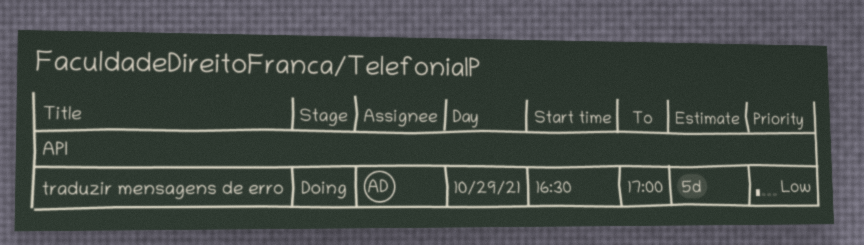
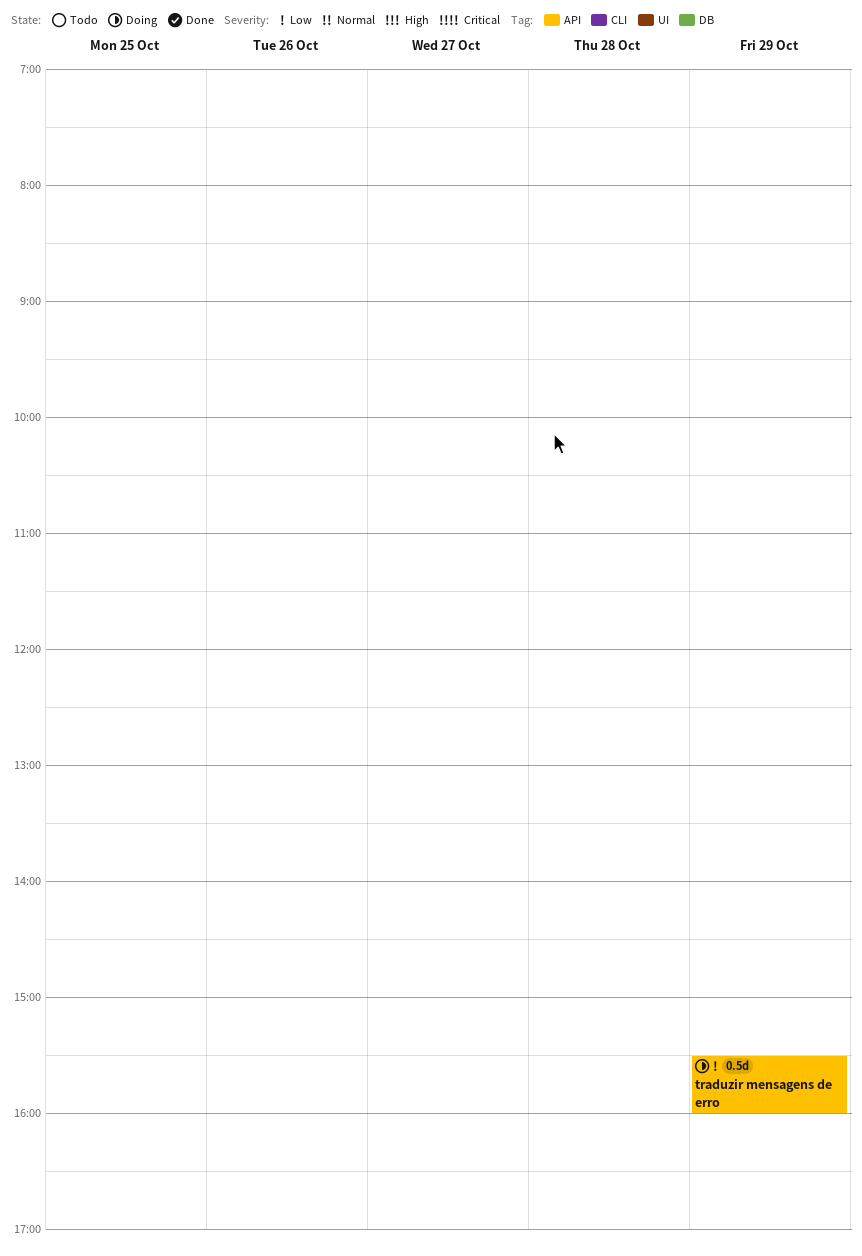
traduzir mensagens de erro, estimate: 5d -> 0.5d
traduzir mensagens de erro, begins: 16:30 -> 15:30
traduzir mensagens de erro, ends: 17:00 -> 16:00

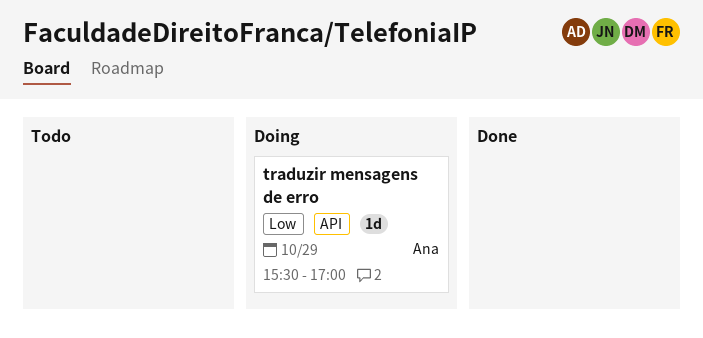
traduzir mensagens de erro, estimate: 0.5d -> 1d
traduzir mensagens de erro, ends: 16:00 -> 17:00

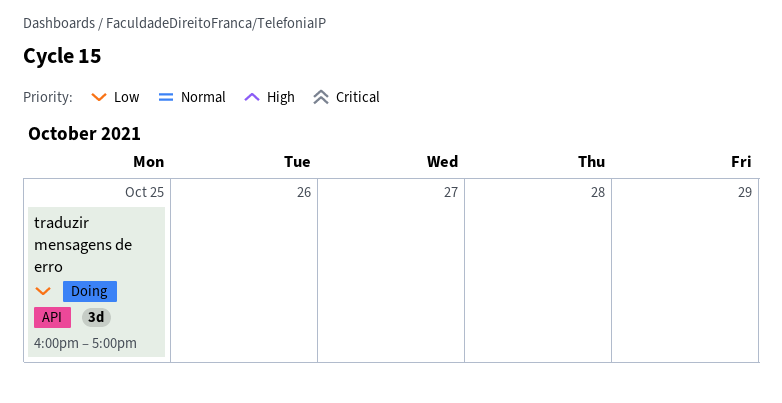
traduzir mensagens de erro, estimate: 1d -> 3d
traduzir mensagens de erro, day: Oct 29 -> Oct 25
traduzir mensagens de erro, begins: 15:30 -> 16:00

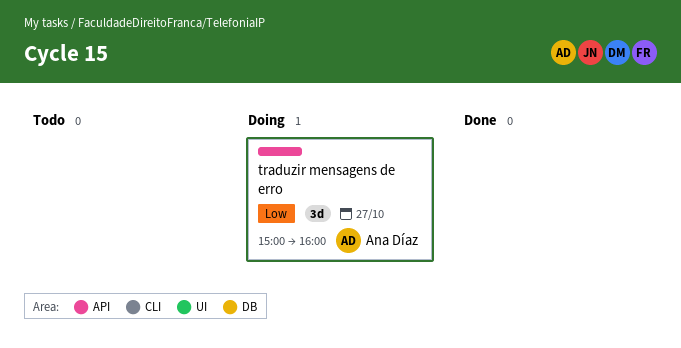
traduzir mensagens de erro, day: Oct 25 -> Oct 27
traduzir mensagens de erro, begins: 16:00 -> 15:00
traduzir mensagens de erro, ends: 17:00 -> 16:00

